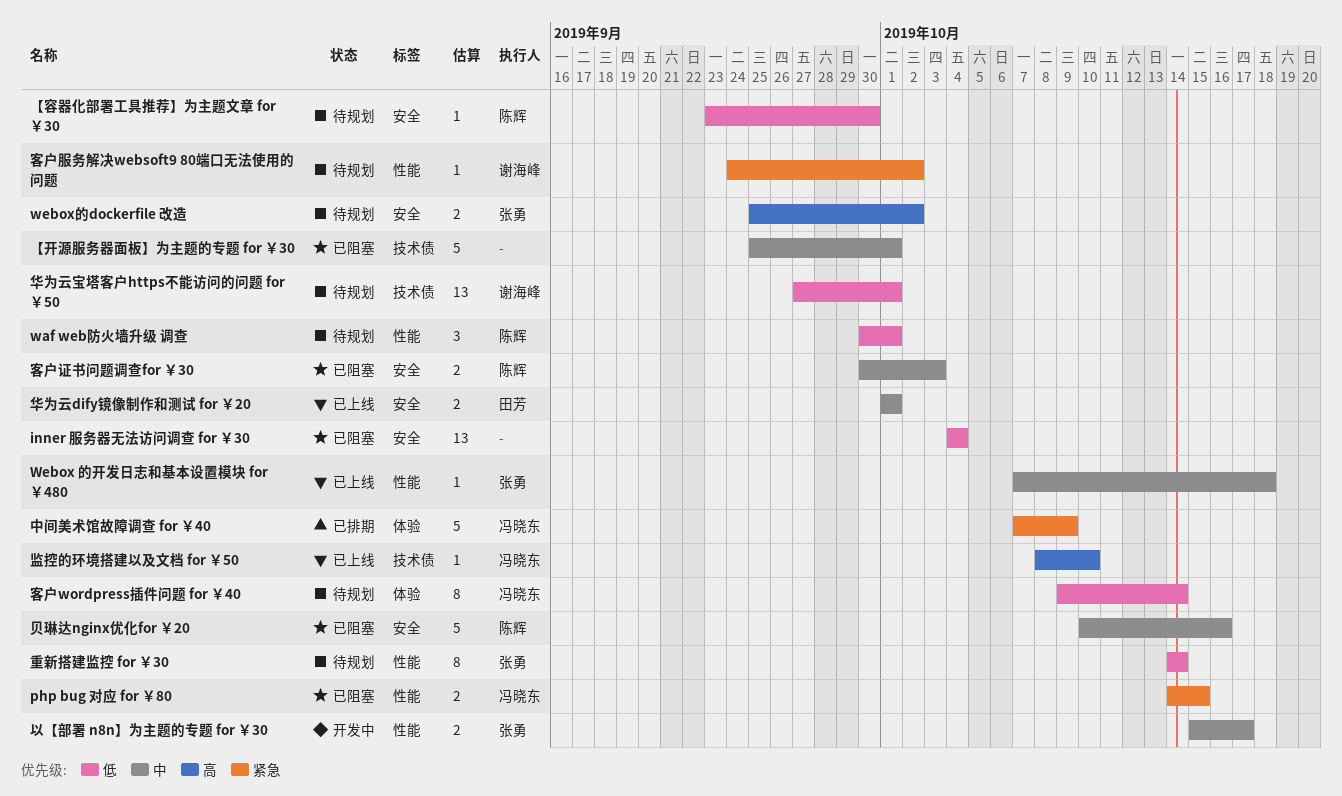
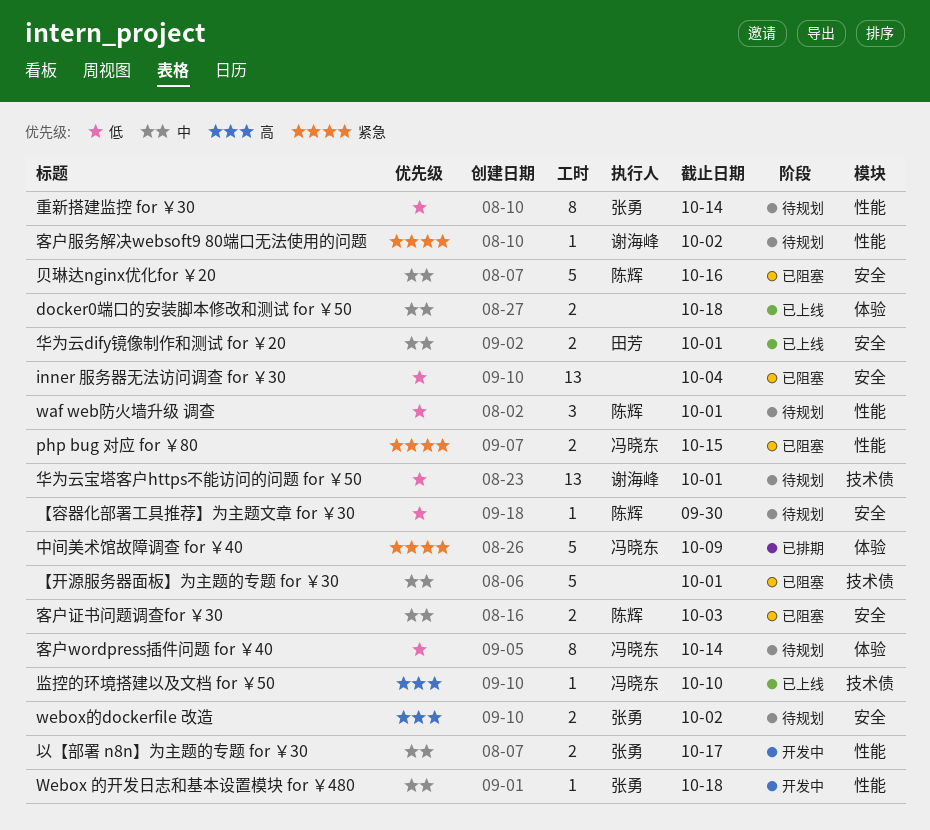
docker0端口的安装脚本修改和测试 for ￥50: none -> present
Webox 的开发日志和基本设置模块 for ￥480, status: 已上线 -> 开发中

